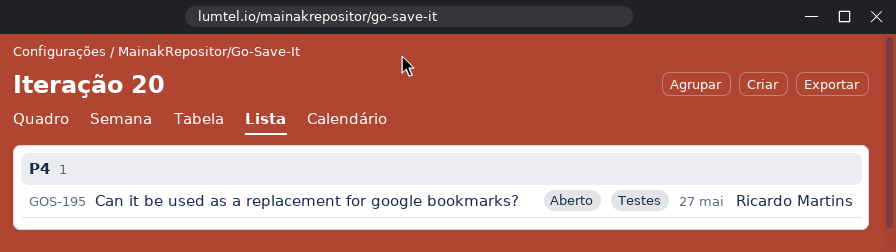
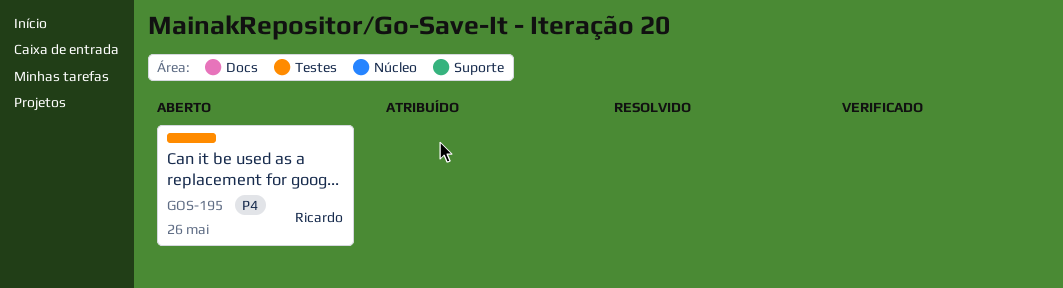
GOS-195, due: May 27 -> May 26

